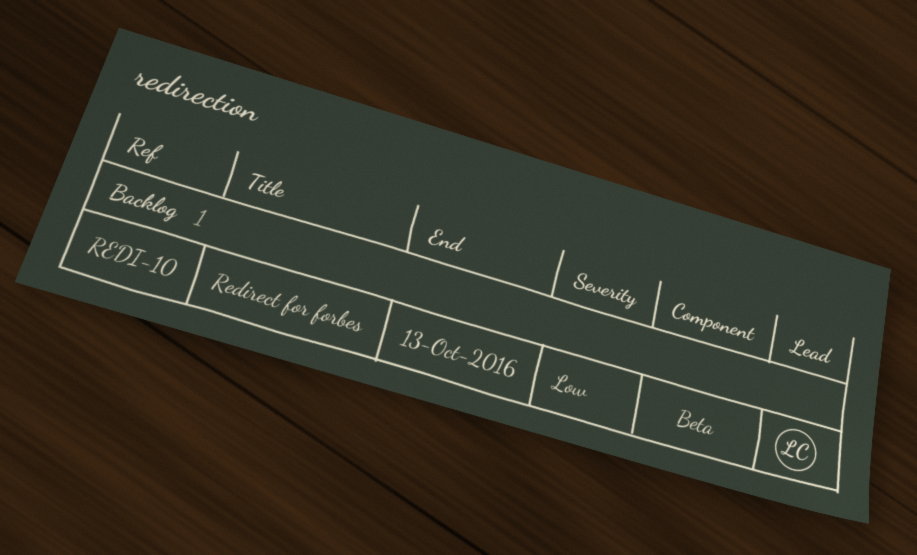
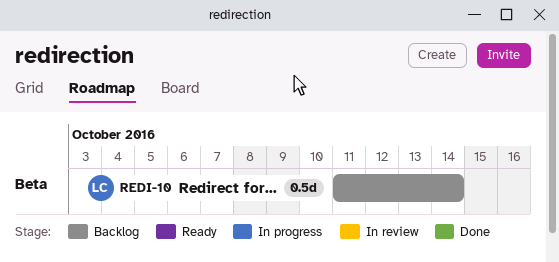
REDI-10, due: Oct 13 -> Oct 14

